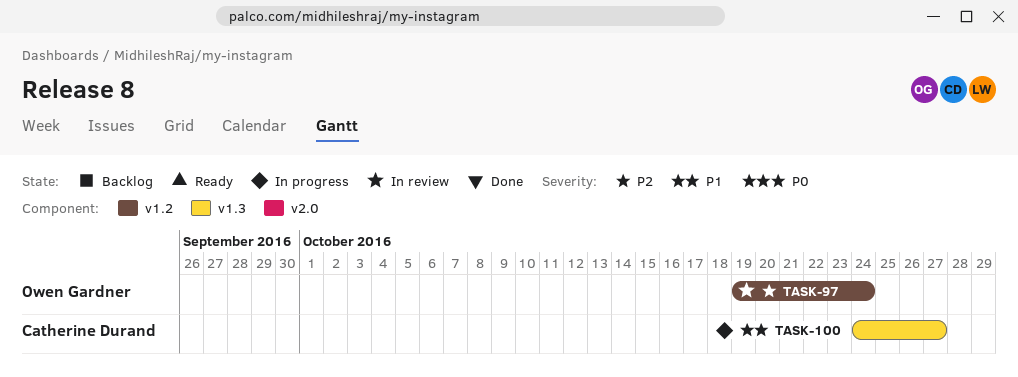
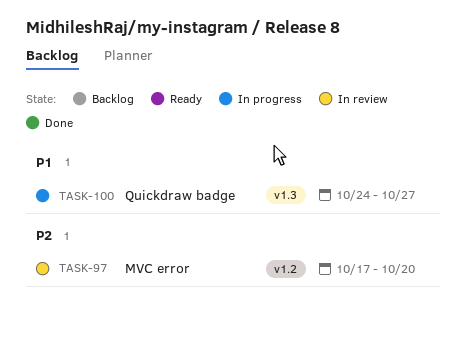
TASK-97, start: Oct 19 -> Oct 17
TASK-97, due: Oct 24 -> Oct 20

